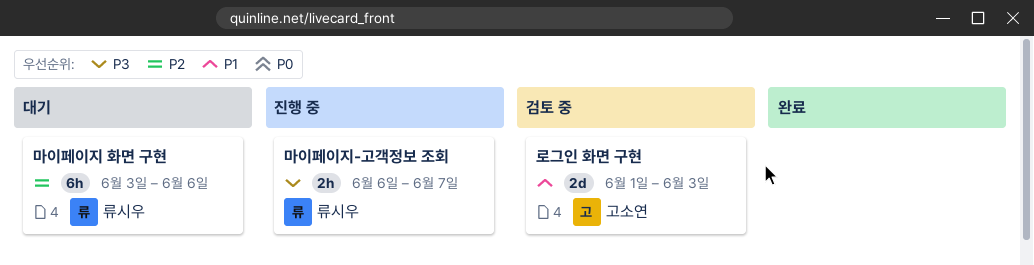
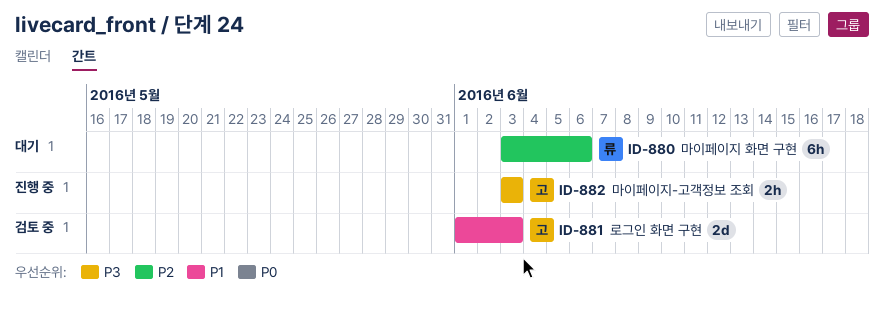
마이페이지-고객정보 조회, owner: 류시우 -> 고소연
마이페이지-고객정보 조회, start: Jun 6 -> Jun 3
마이페이지-고객정보 조회, due: Jun 7 -> Jun 3

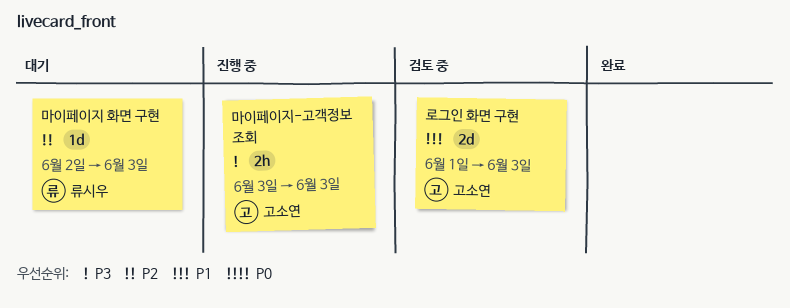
마이페이지 화면 구현, estimate: 6h -> 1d
마이페이지 화면 구현, start: Jun 3 -> Jun 2
마이페이지 화면 구현, due: Jun 6 -> Jun 3

